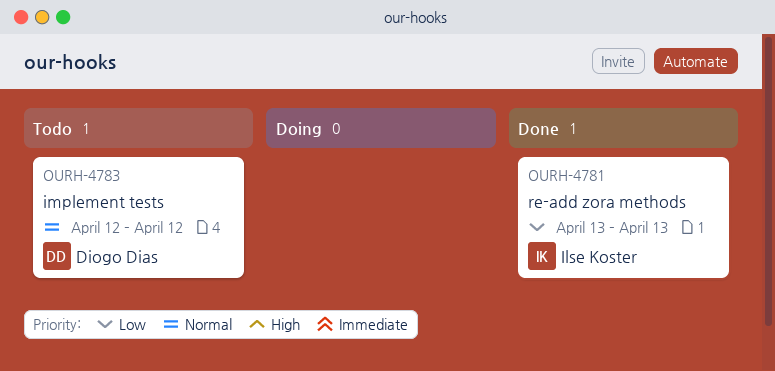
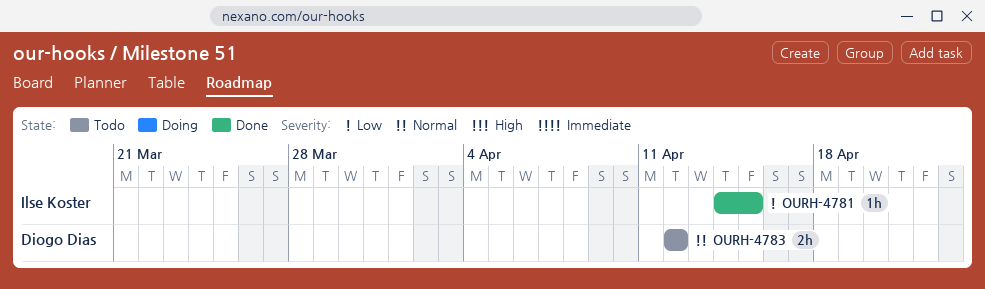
OURH-4781, start: Apr 13 -> Apr 14
OURH-4781, due: Apr 13 -> Apr 15

